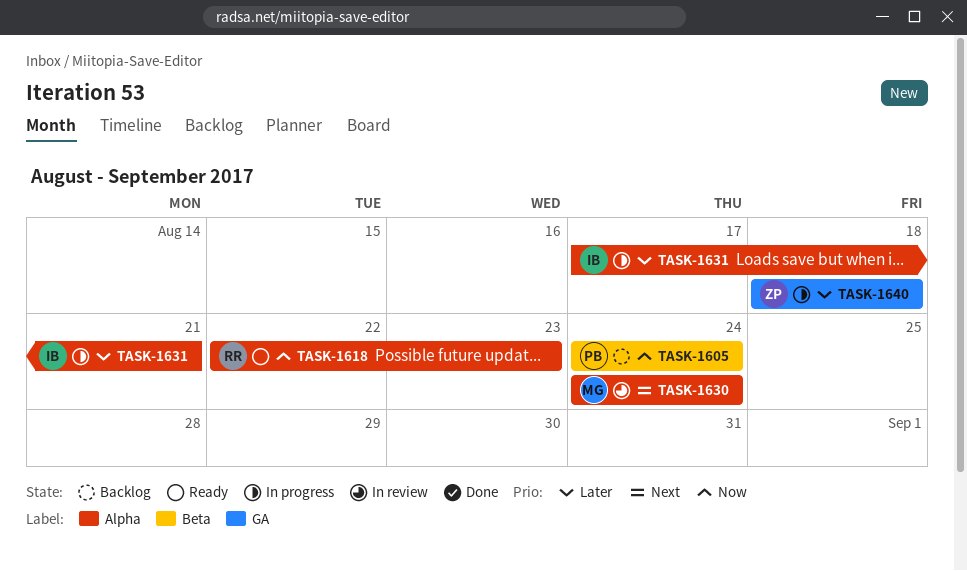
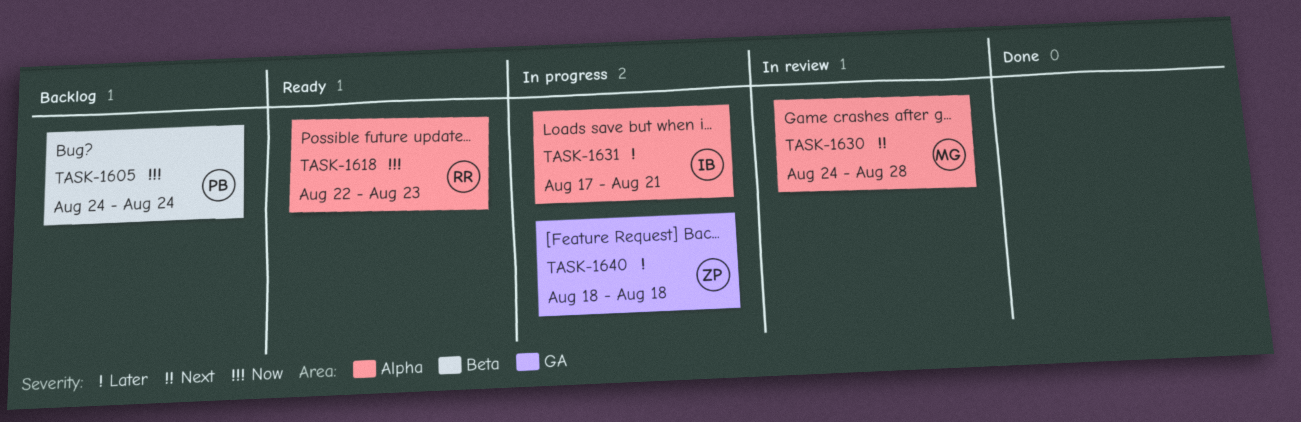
TASK-1630, due: Aug 24 -> Aug 28

